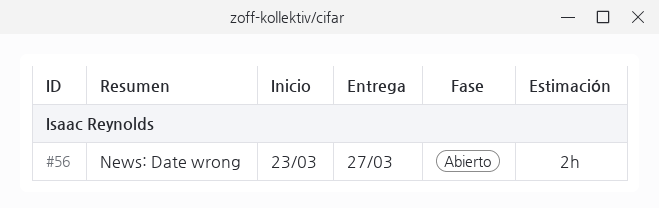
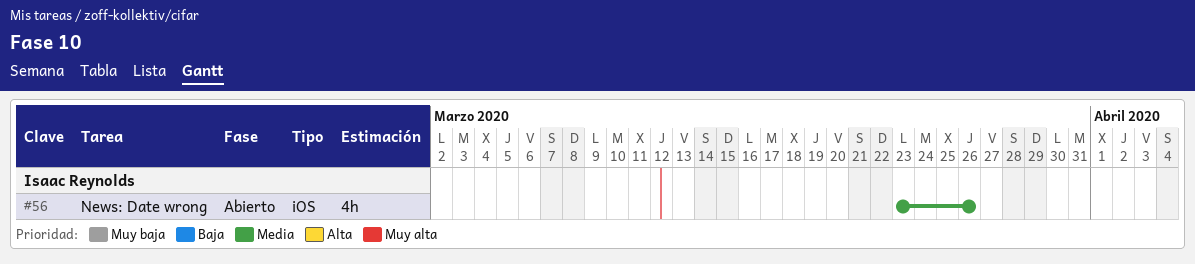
#56, estimate: 2h -> 4h
#56, due: Mar 27 -> Mar 26

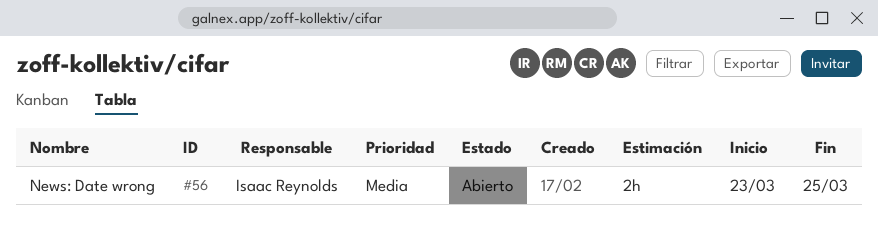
#56, estimate: 4h -> 2h
#56, due: Mar 26 -> Mar 25

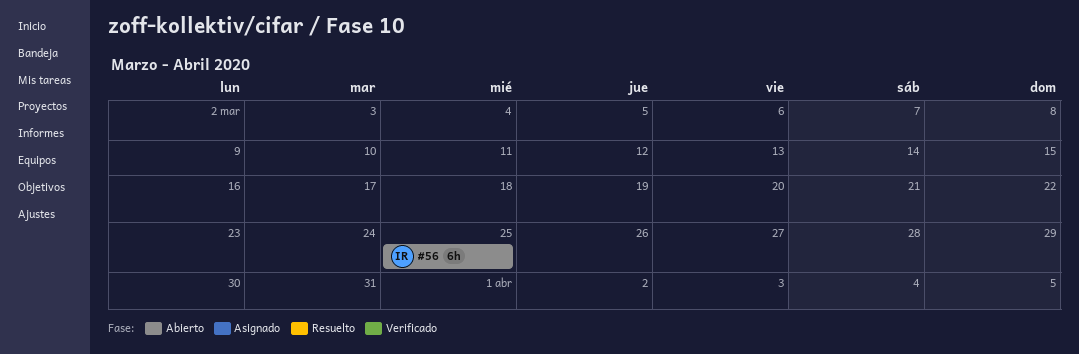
#56, estimate: 2h -> 6h
#56, start: Mar 23 -> Mar 25

